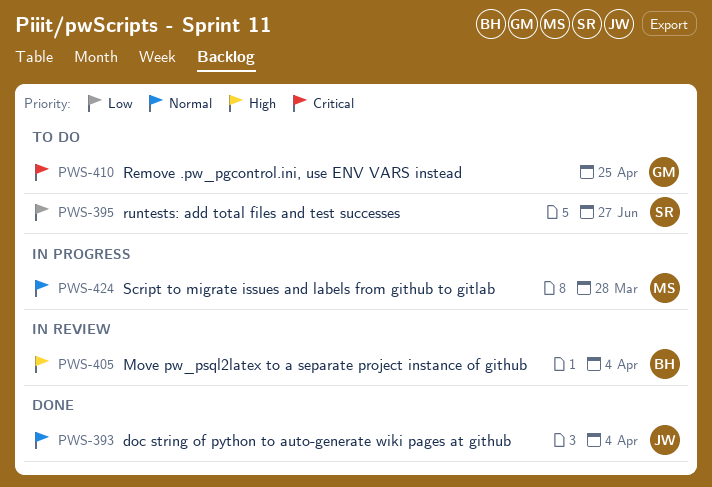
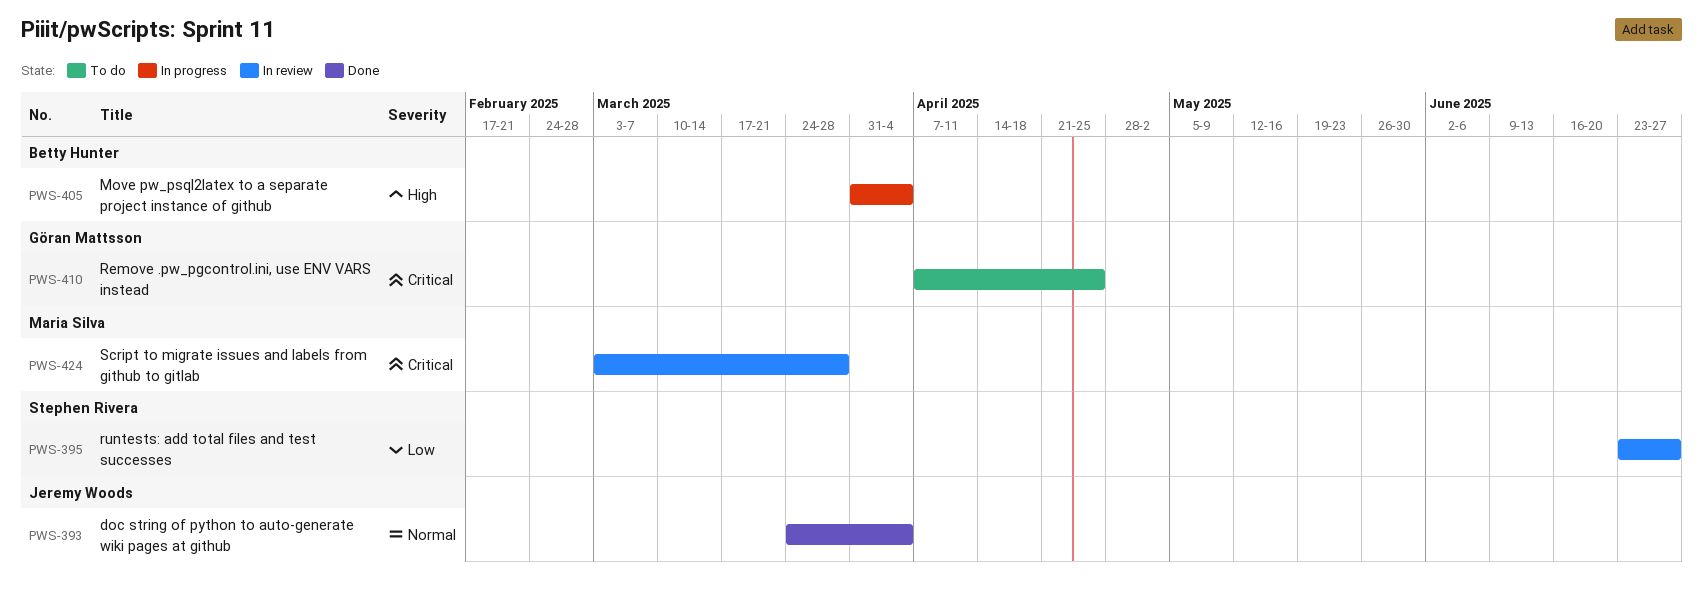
PWS-395, status: To do -> In review
PWS-405, status: In review -> In progress
PWS-424, status: In progress -> In review
PWS-424, priority: Normal -> Critical

